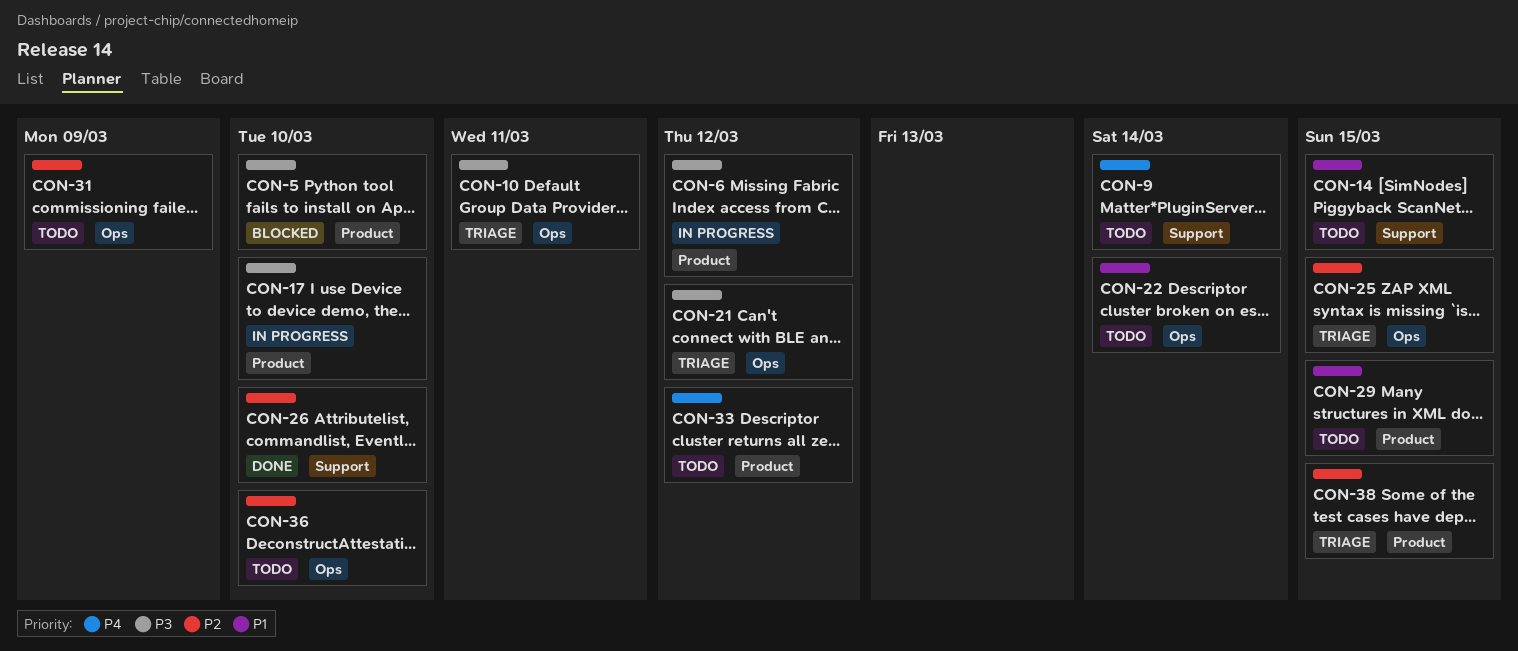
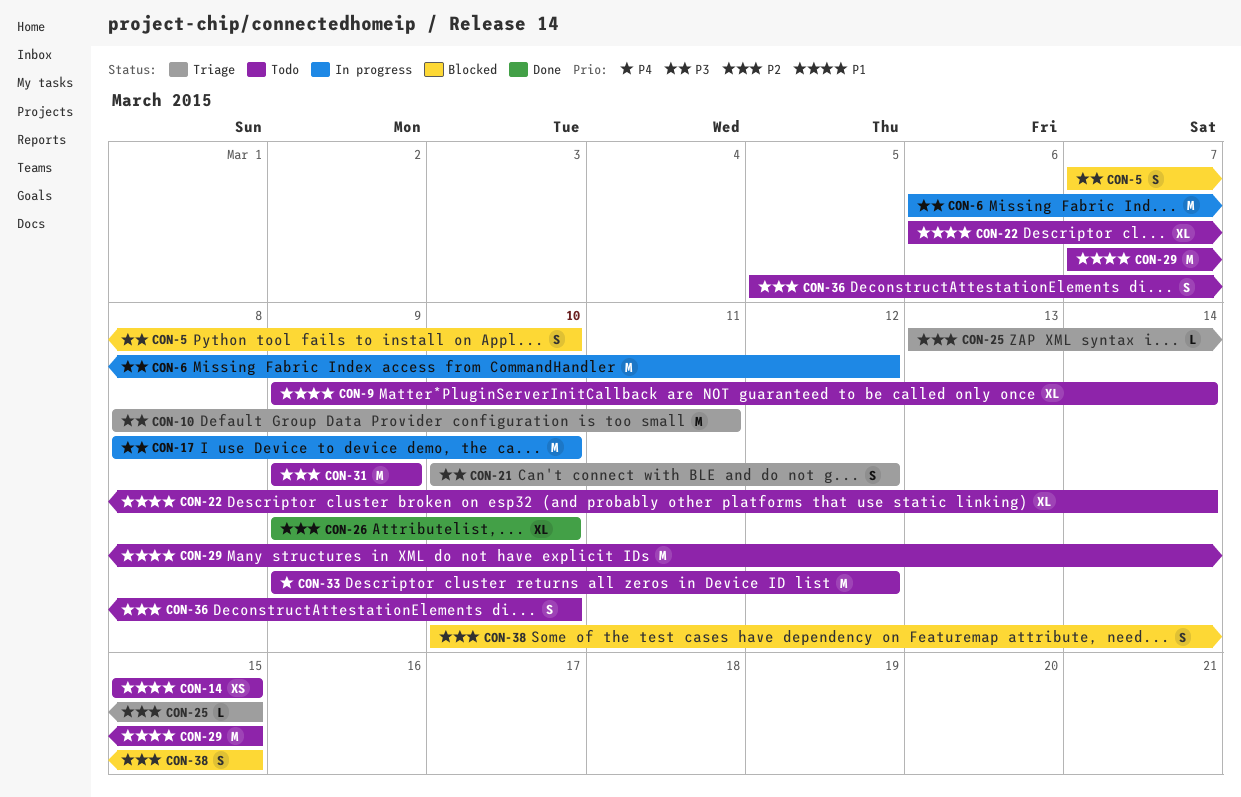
CON-9, priority: P4 -> P1
CON-38, status: Triage -> Blocked

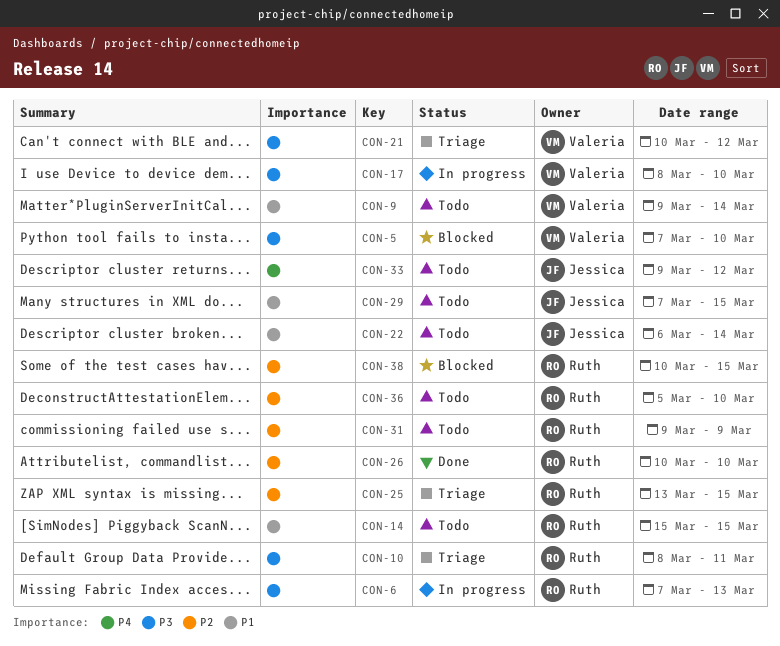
CON-6, start: Mar 6 -> Mar 7
CON-6, due: Mar 12 -> Mar 13
CON-26, start: Mar 9 -> Mar 10

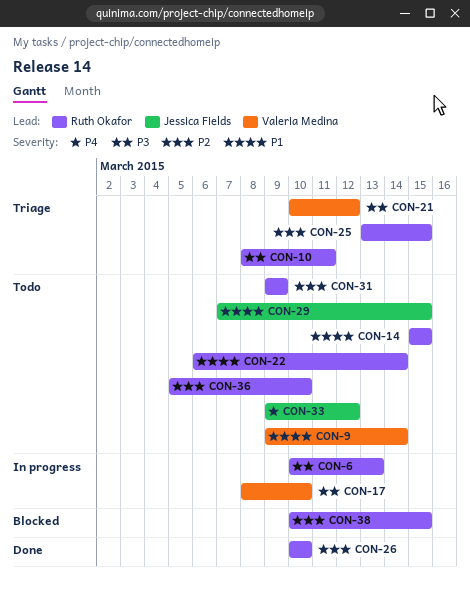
CON-5: present -> none
CON-6, start: Mar 7 -> Mar 10
CON-22, owner: Jessica Fields -> Ruth Okafor

